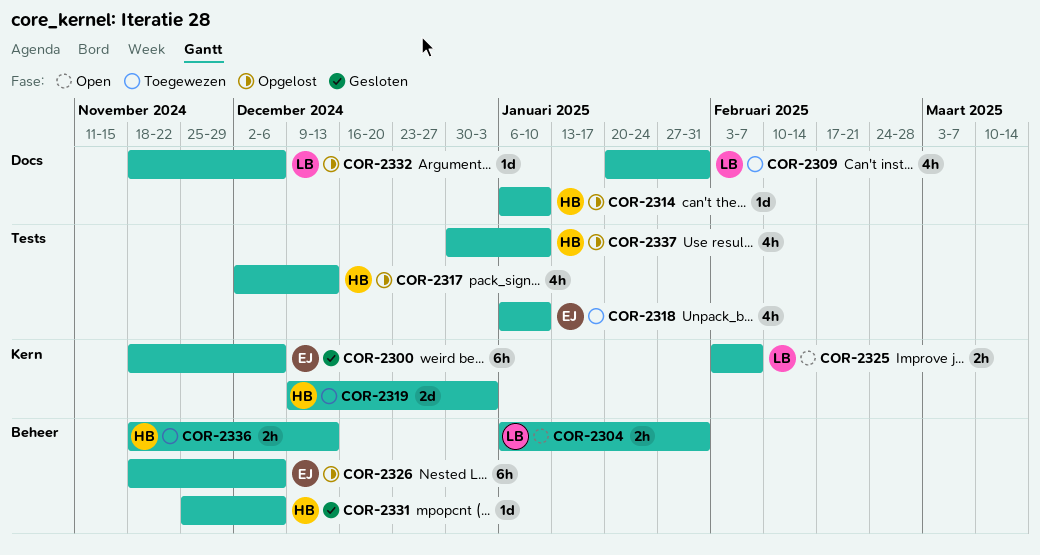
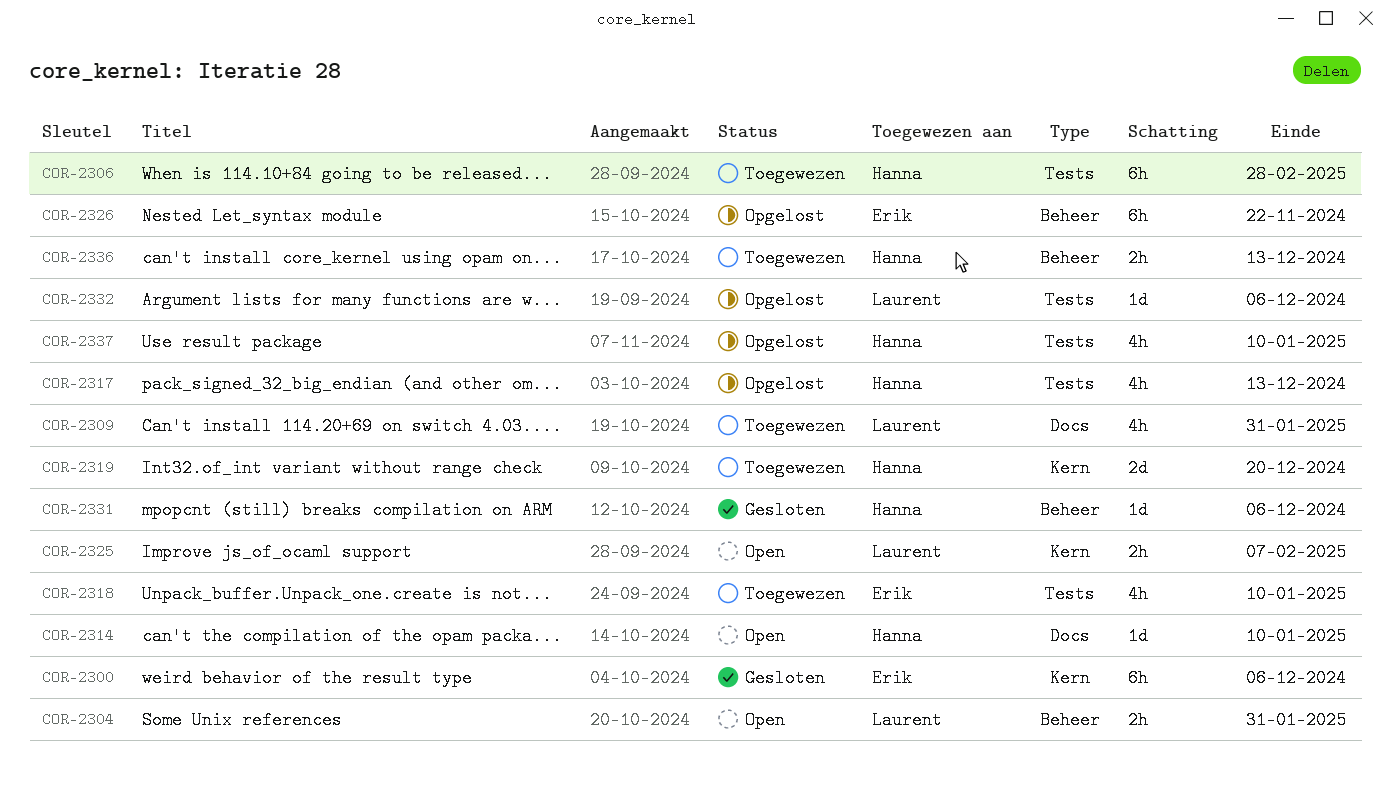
COR-2306: none -> present
COR-2314, status: Opgelost -> Open
COR-2319, due: Jan 3 -> Dec 20
COR-2326, due: Dec 6 -> Nov 22
COR-2332, label: Docs -> Tests

